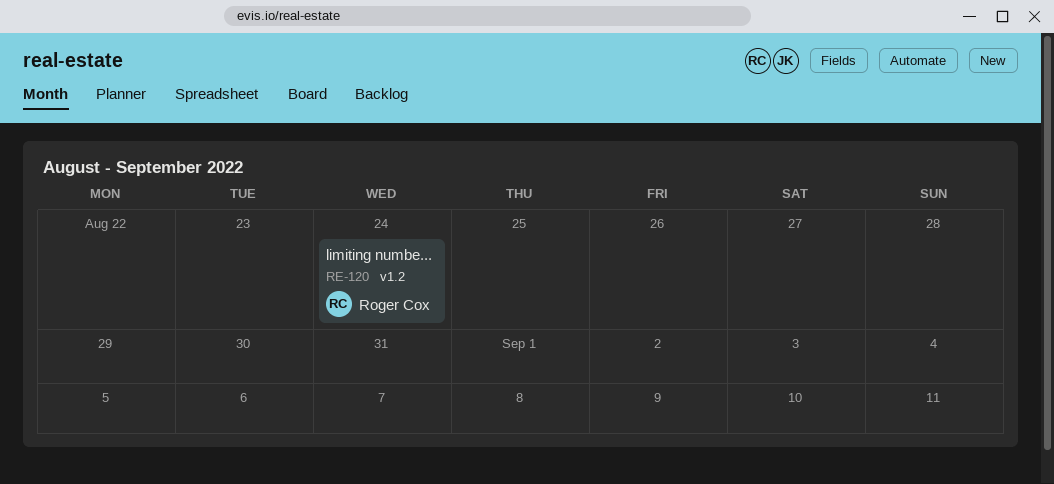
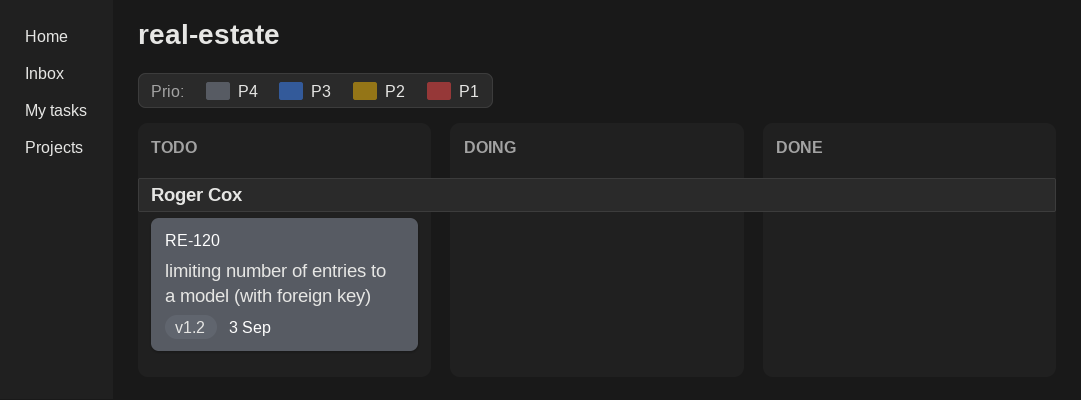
RE-120, due: Aug 24 -> Sep 3

